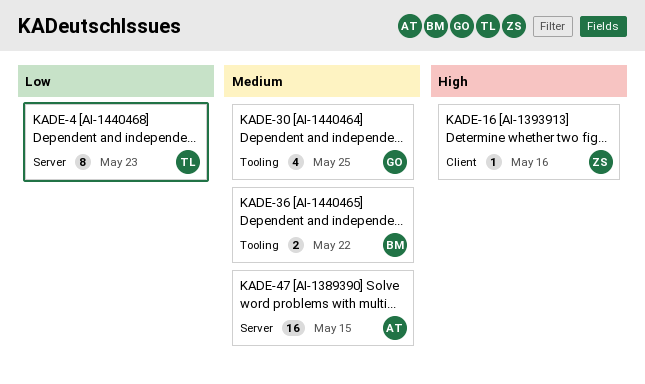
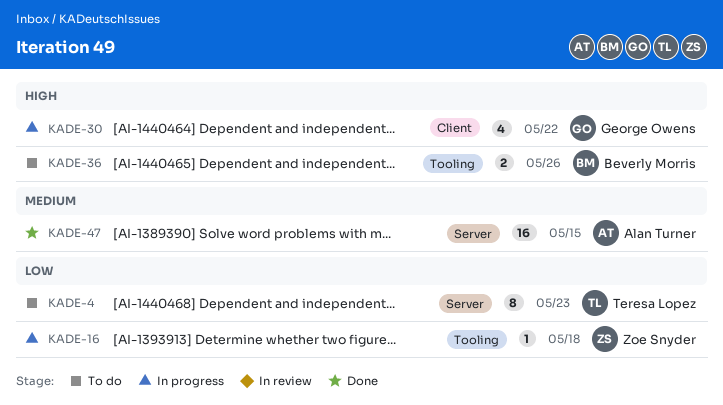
KADE-16, priority: High -> Low
KADE-16, label: Client -> Tooling
KADE-16, due: May 16 -> May 18
KADE-30, priority: Medium -> High
KADE-30, label: Tooling -> Client
KADE-30, due: May 25 -> May 22
KADE-36, priority: Medium -> High
KADE-36, due: May 22 -> May 26

